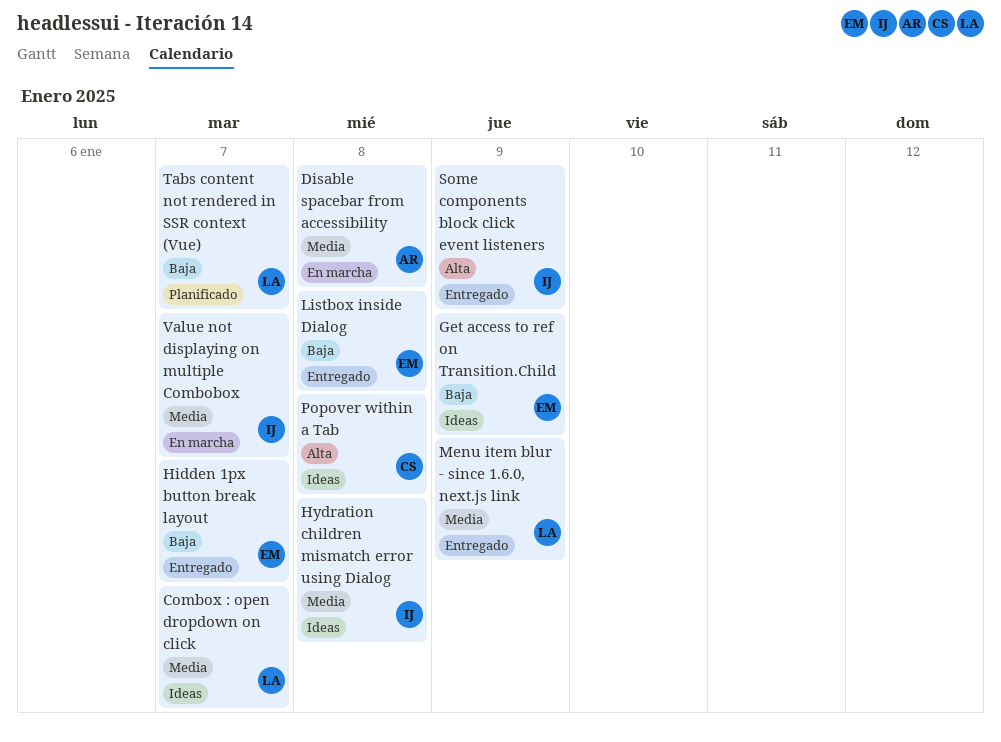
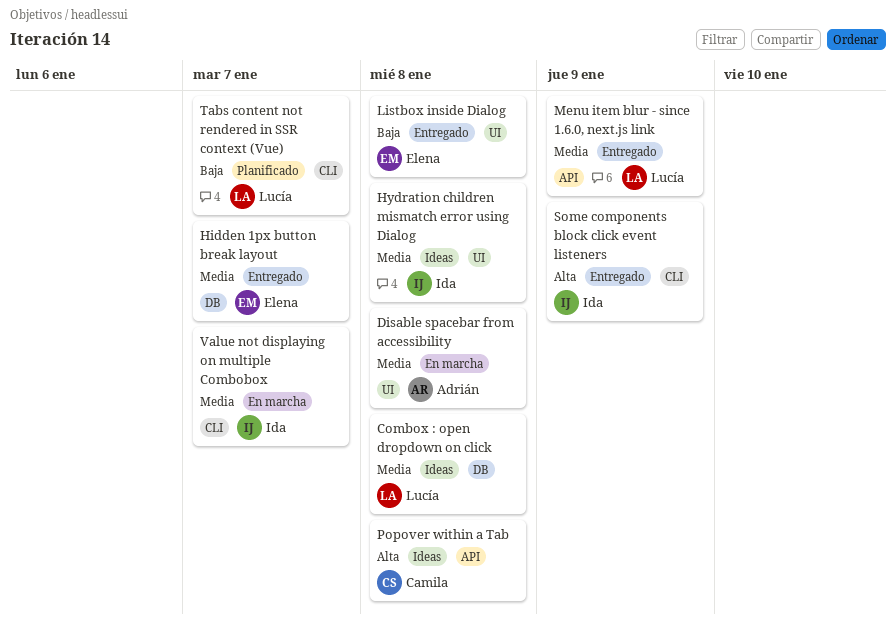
Combox : open dropdown on click, due: Jan 7 -> Jan 8
Get access to ref on Transition.Child: present -> none
Hidden 1px button break layout, priority: Baja -> Media

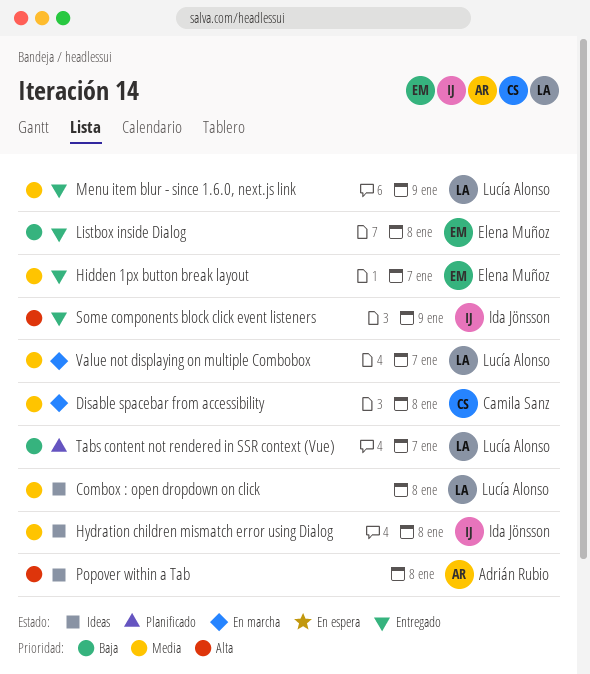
Disable spacebar from accessibility, owner: Adrián Rubio -> Camila Sanz
Popover within a Tab, owner: Camila Sanz -> Adrián Rubio
Value not displaying on multiple Combobox, owner: Ida Jönsson -> Lucía Alonso

